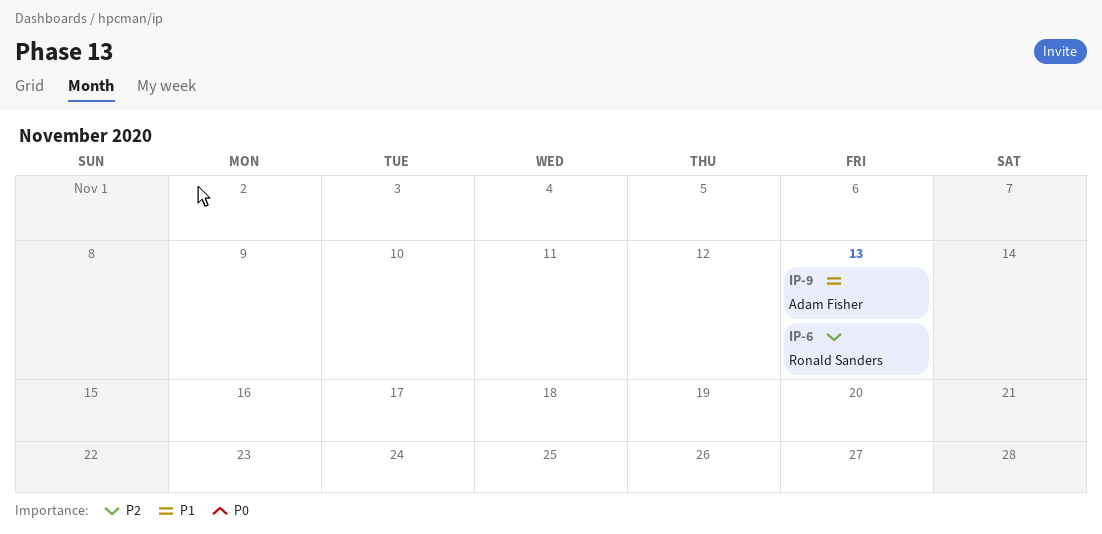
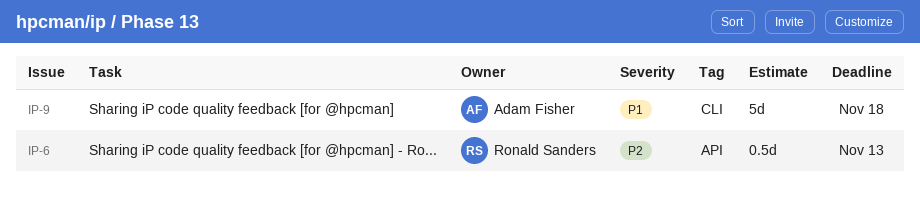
IP-9, due: Nov 13 -> Nov 18

